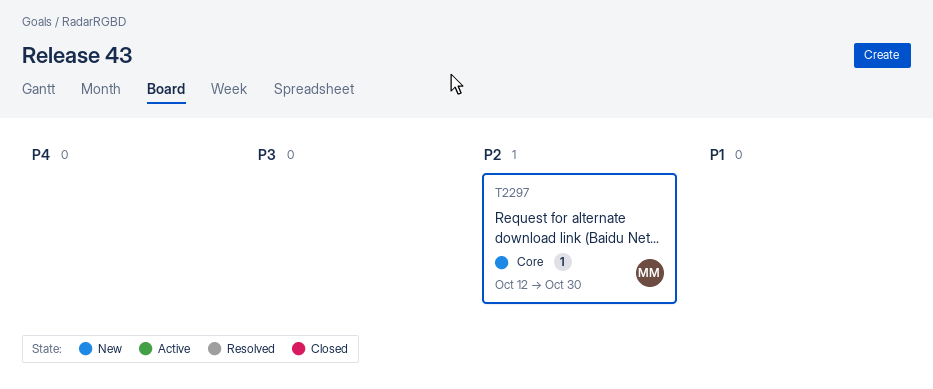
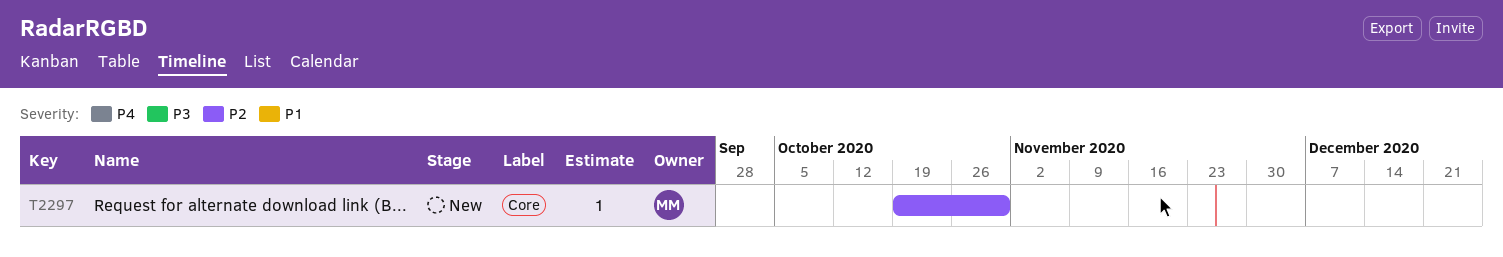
T2297, start: Oct 12 -> Oct 19

